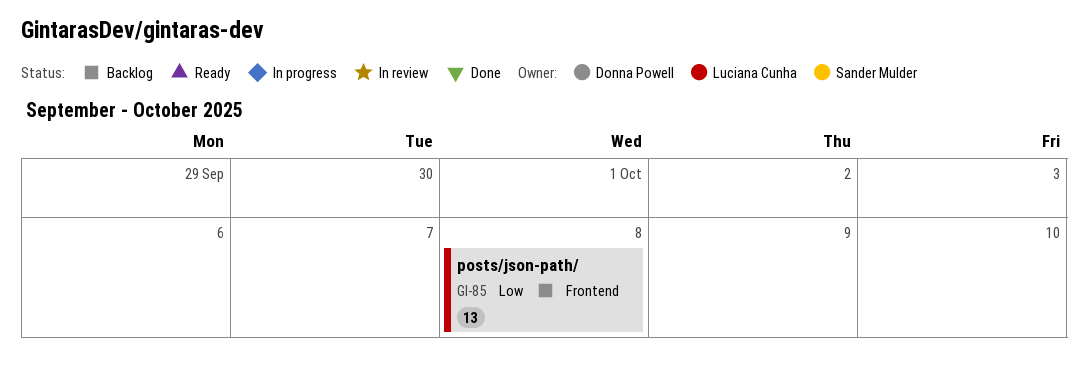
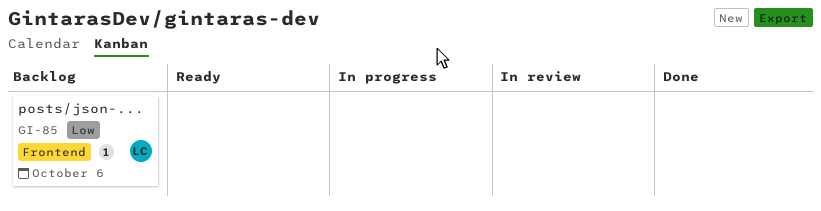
GI-85, estimate: 13 -> 1
GI-85, due: Oct 8 -> Oct 6

